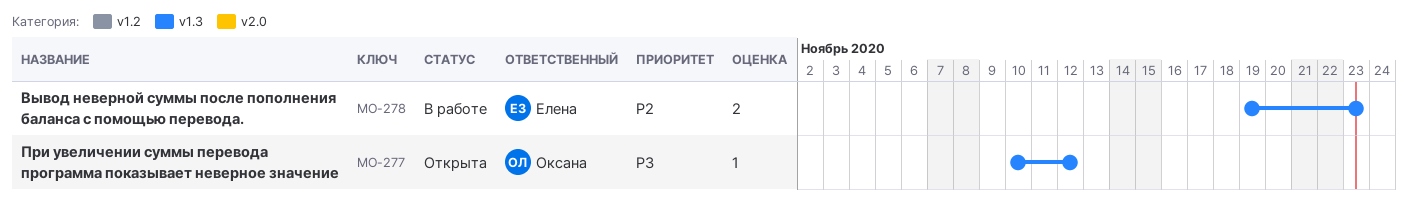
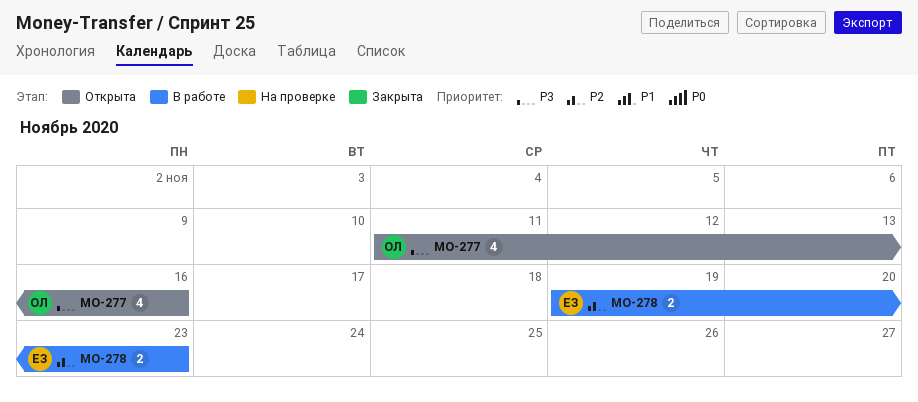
MO-277, estimate: 1 -> 4
MO-277, start: Nov 10 -> Nov 11
MO-277, due: Nov 12 -> Nov 16

